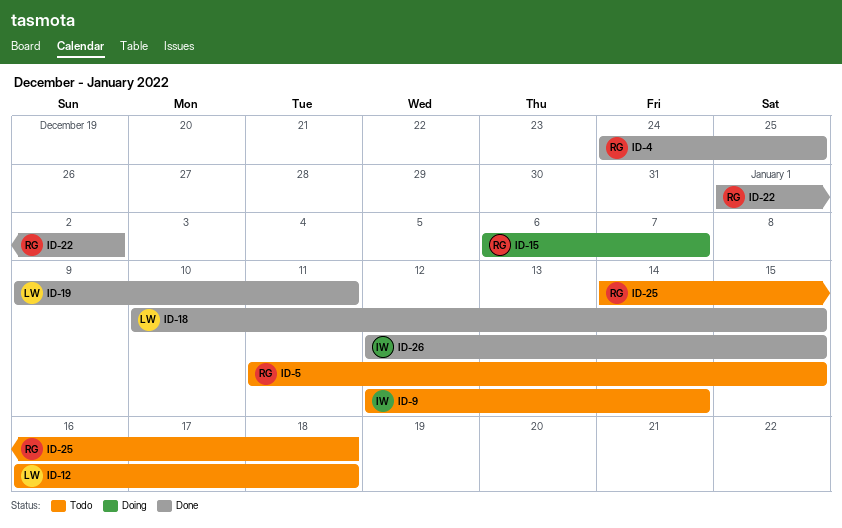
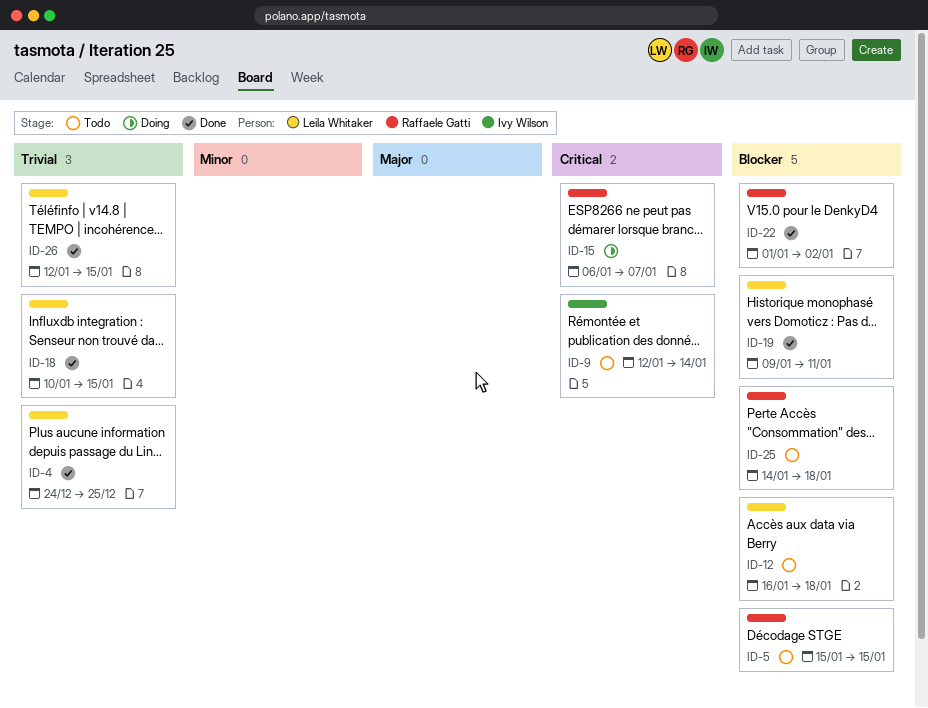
ID-4, owner: Raffaele Gatti -> Leila Whitaker
ID-5, start: Jan 11 -> Jan 15
ID-26, owner: Ivy Wilson -> Leila Whitaker

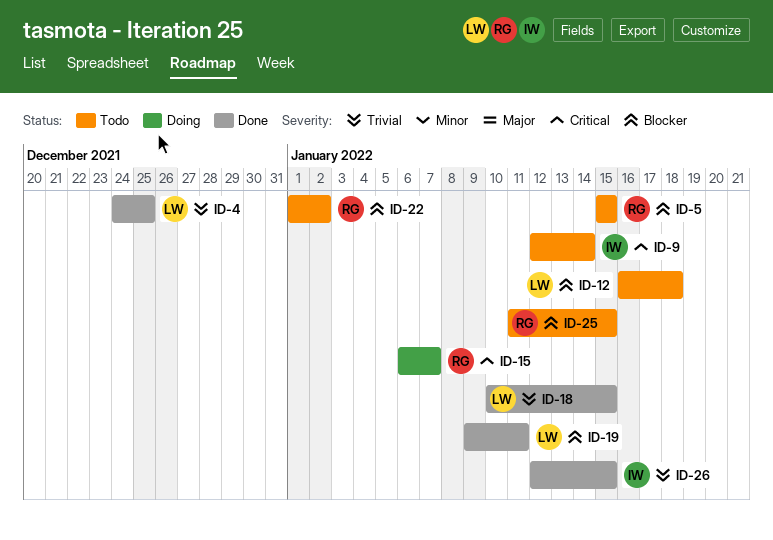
ID-22, status: Done -> Todo
ID-25, start: Jan 14 -> Jan 11
ID-25, due: Jan 18 -> Jan 15
ID-26, owner: Leila Whitaker -> Ivy Wilson

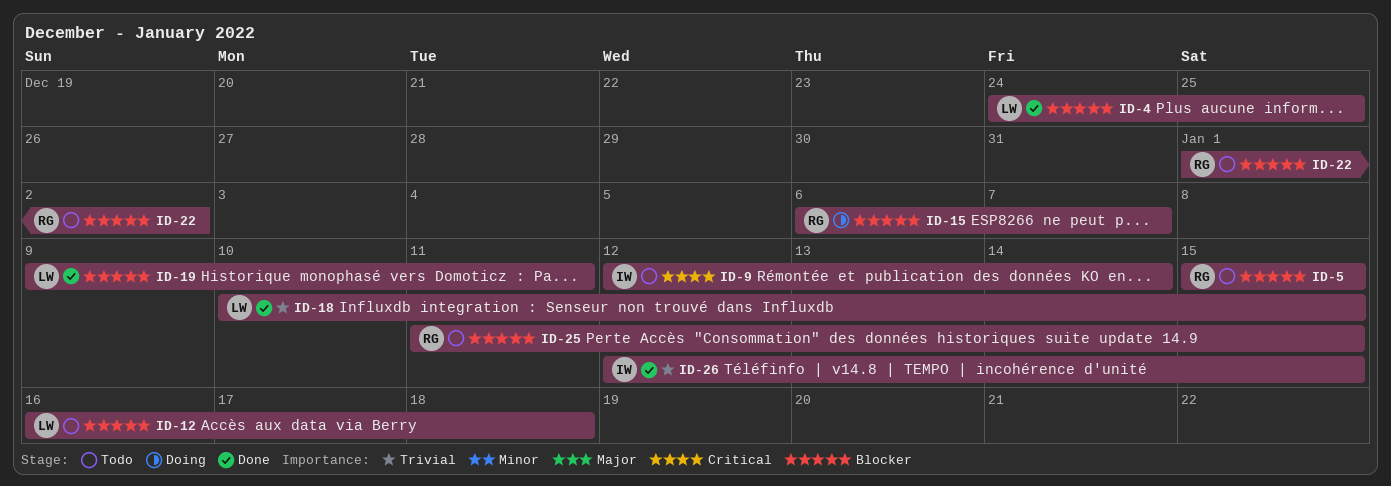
ID-4, priority: Trivial -> Blocker
ID-15, priority: Critical -> Blocker

